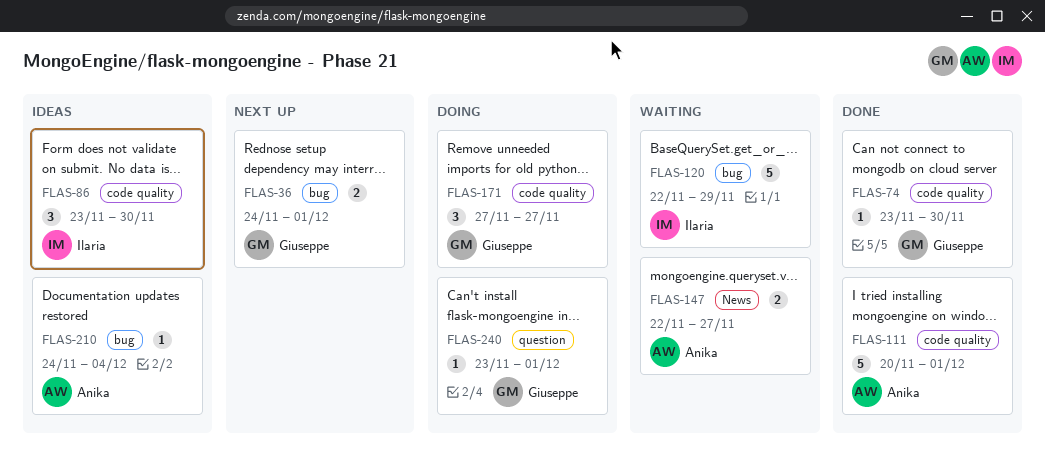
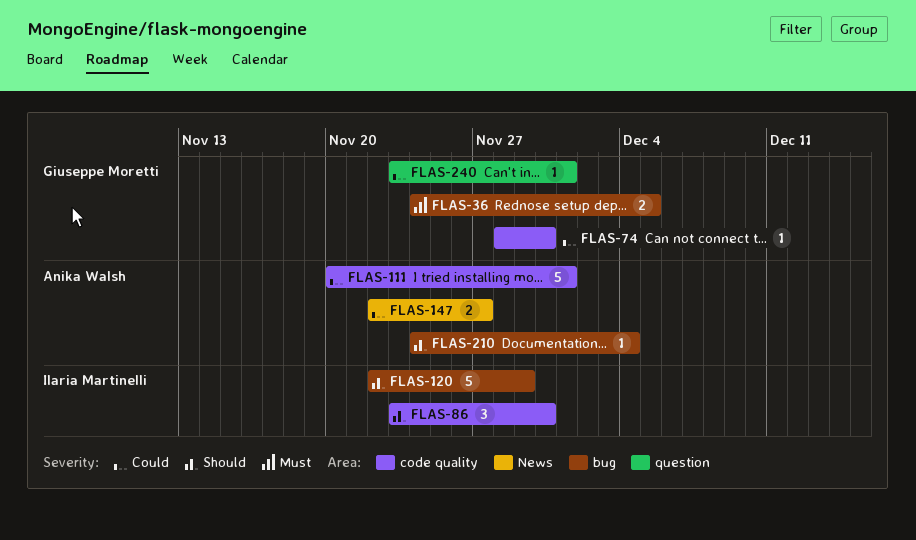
FLAS-36, due: Dec 1 -> Dec 5
FLAS-74, start: Nov 23 -> Nov 28
FLAS-171: present -> none

